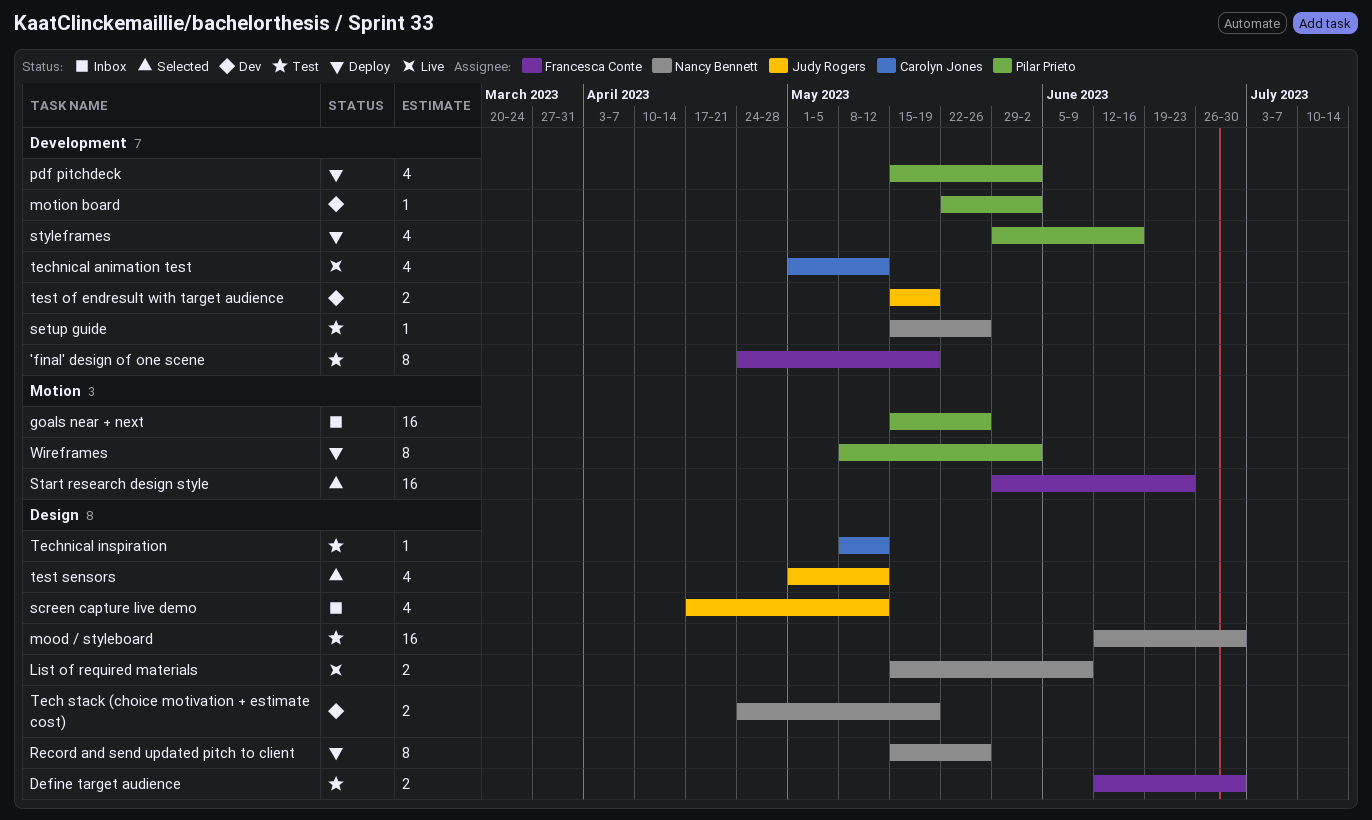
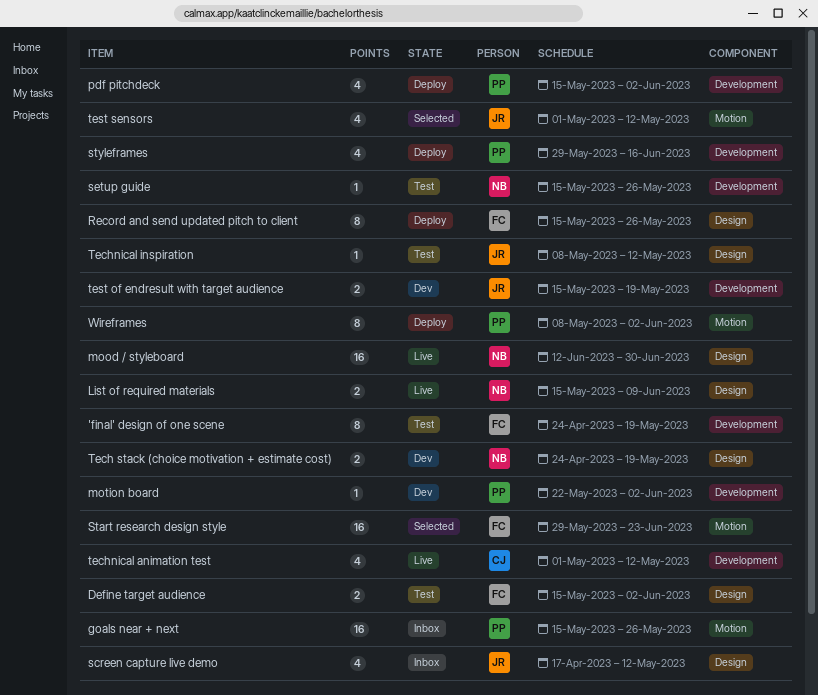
Define target audience, start: Jun 12 -> May 15
Define target audience, due: Jun 30 -> Jun 2
mood / styleboard, status: Test -> Live
Record and send updated pitch to client, owner: Nancy Bennett -> Francesca Conte
Technical inspiration, owner: Carolyn Jones -> Judy Rogers
test sensors, label: Design -> Motion

